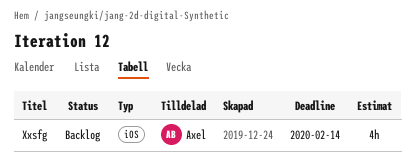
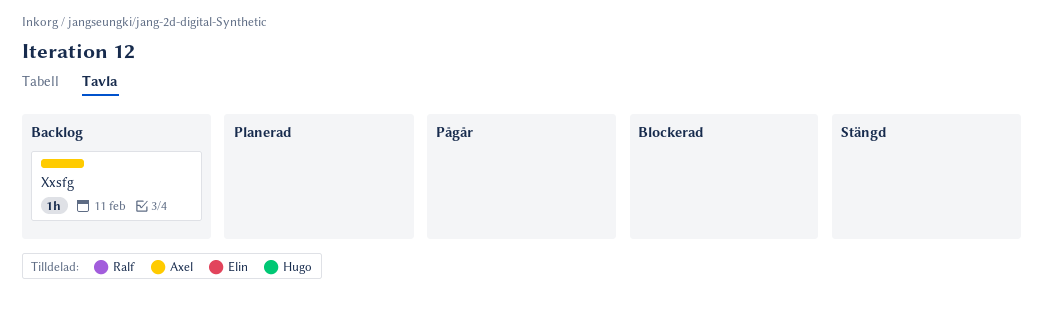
Xxsfg, estimate: 4h -> 1h
Xxsfg, due: Feb 14 -> Feb 11

